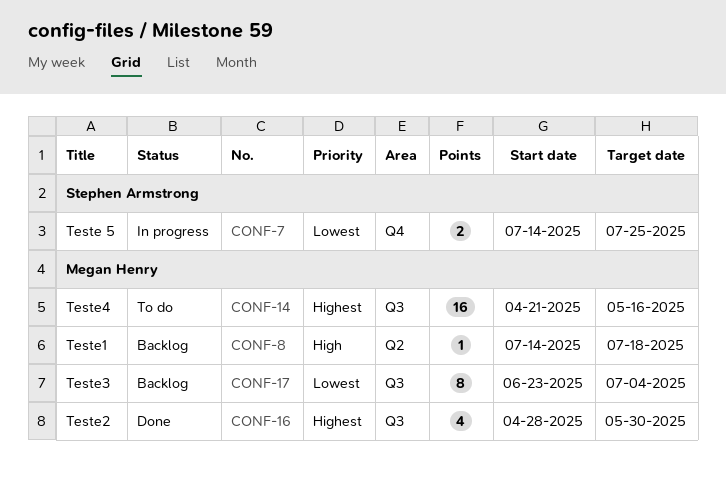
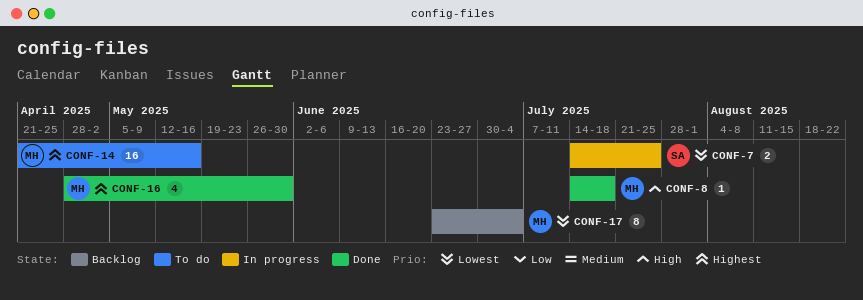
CONF-8, status: Backlog -> Done

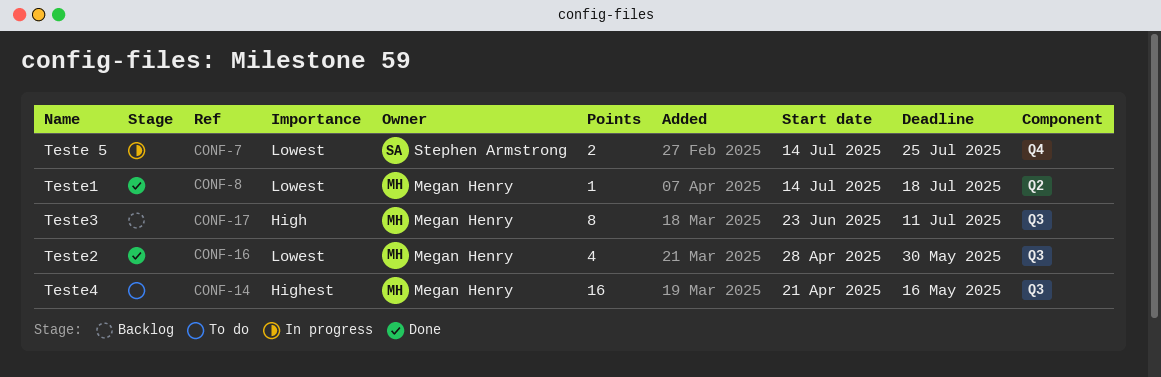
CONF-8, priority: High -> Lowest
CONF-16, priority: Highest -> Lowest
CONF-17, priority: Lowest -> High
CONF-17, due: Jul 4 -> Jul 11

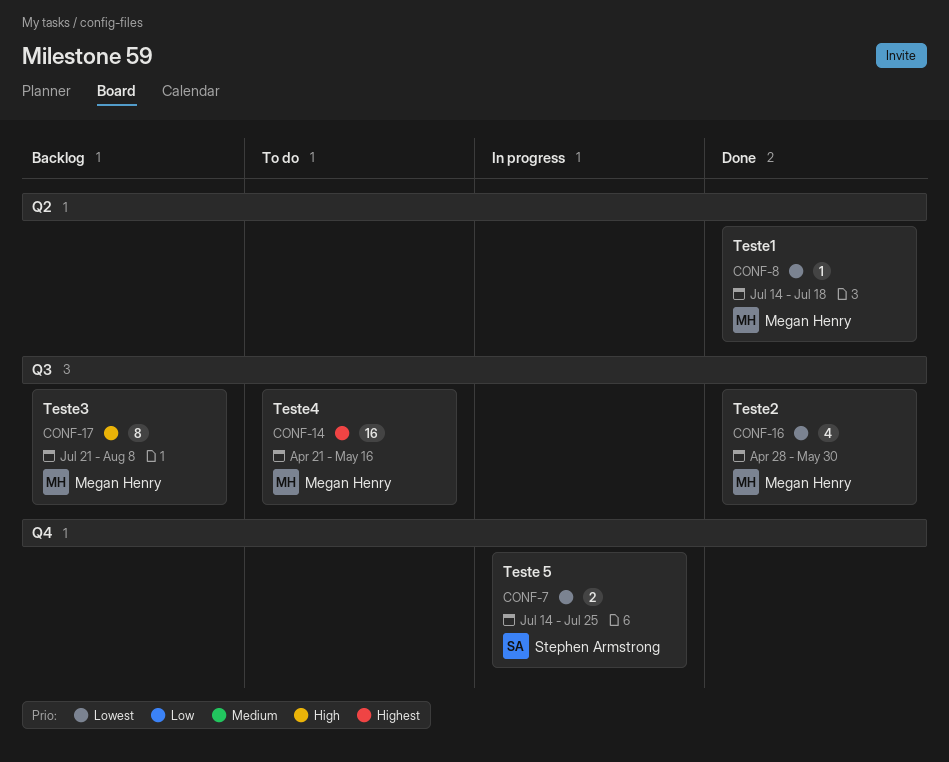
CONF-17, start: Jun 23 -> Jul 21
CONF-17, due: Jul 11 -> Aug 8

